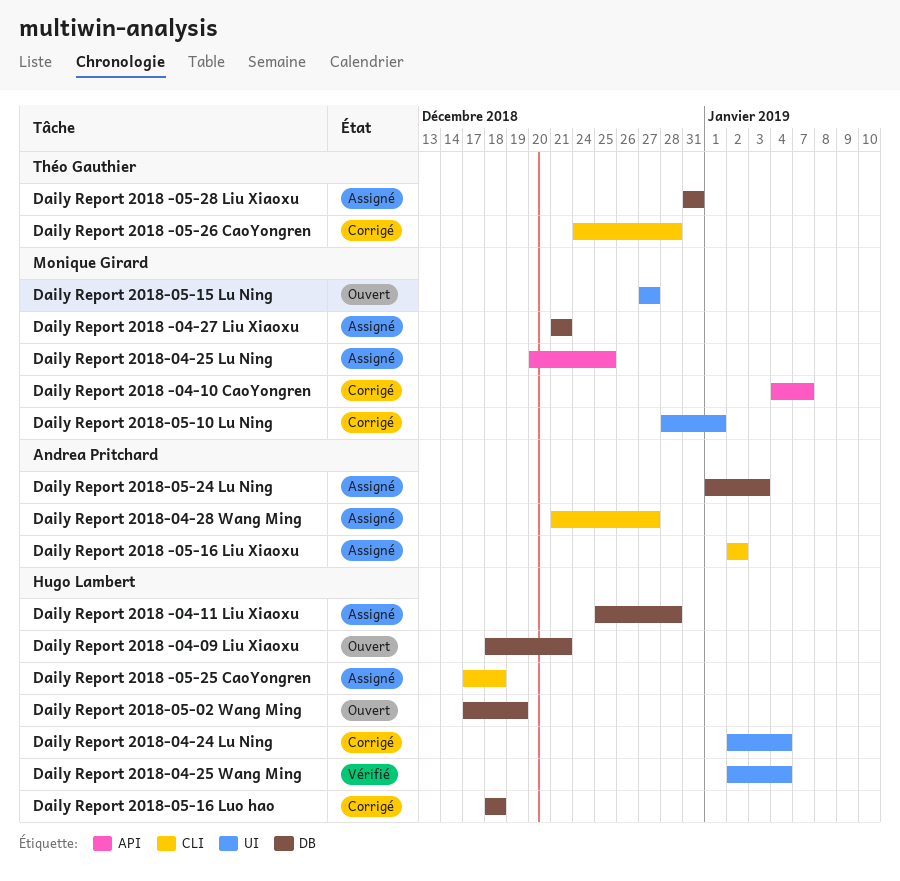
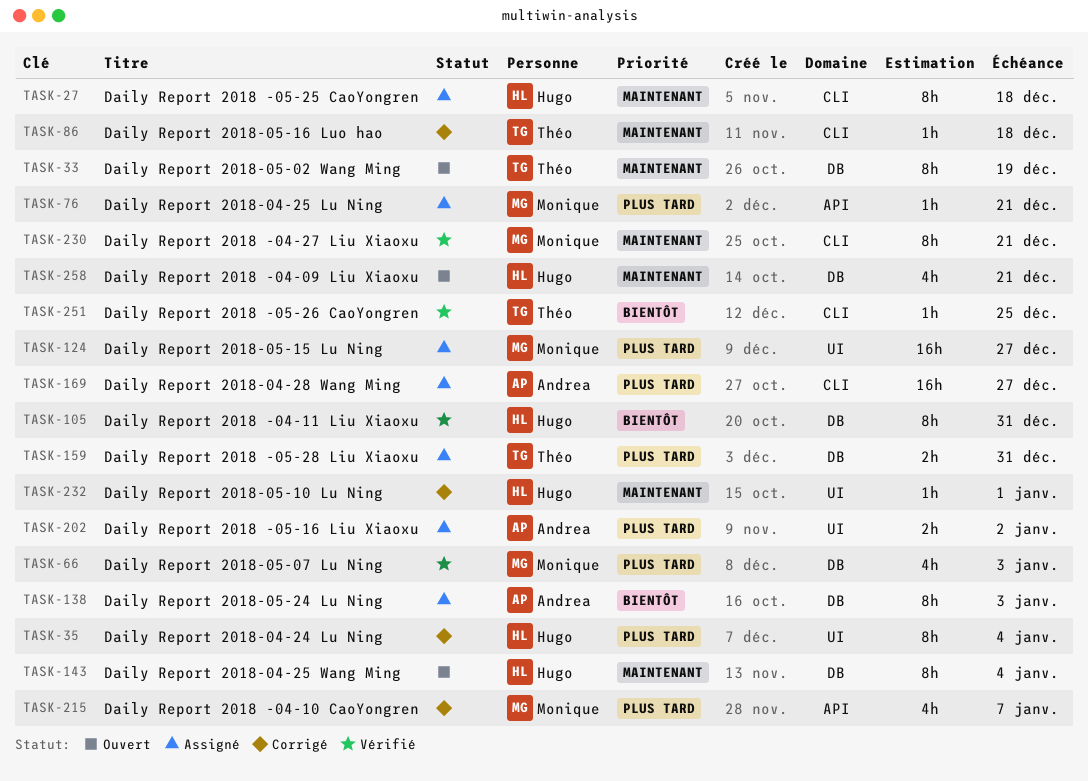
Daily Report 2018 -04-11 Liu Xiaoxu, status: Assigné -> Vérifié
Daily Report 2018 -04-11 Liu Xiaoxu, due: Dec 28 -> Dec 31
Daily Report 2018 -04-27 Liu Xiaoxu, status: Assigné -> Vérifié
Daily Report 2018 -04-27 Liu Xiaoxu, label: DB -> CLI
Daily Report 2018 -05-16 Liu Xiaoxu, label: CLI -> UI
Daily Report 2018 -05-26 CaoYongren, status: Corrigé -> Vérifié
Daily Report 2018 -05-26 CaoYongren, due: Dec 28 -> Dec 25
Daily Report 2018-04-25 Lu Ning, due: Dec 25 -> Dec 21
Daily Report 2018-04-25 Wang Ming, status: Vérifié -> Ouvert
Daily Report 2018-04-25 Wang Ming, label: UI -> DB
Daily Report 2018-05-02 Wang Ming, owner: Hugo Lambert -> Théo Gauthier
Daily Report 2018-05-07 Lu Ning: none -> present
Daily Report 2018-05-10 Lu Ning, owner: Monique Girard -> Hugo Lambert
Daily Report 2018-05-15 Lu Ning, status: Ouvert -> Assigné
Daily Report 2018-05-16 Luo hao, owner: Hugo Lambert -> Théo Gauthier
Daily Report 2018-05-16 Luo hao, label: DB -> CLI

